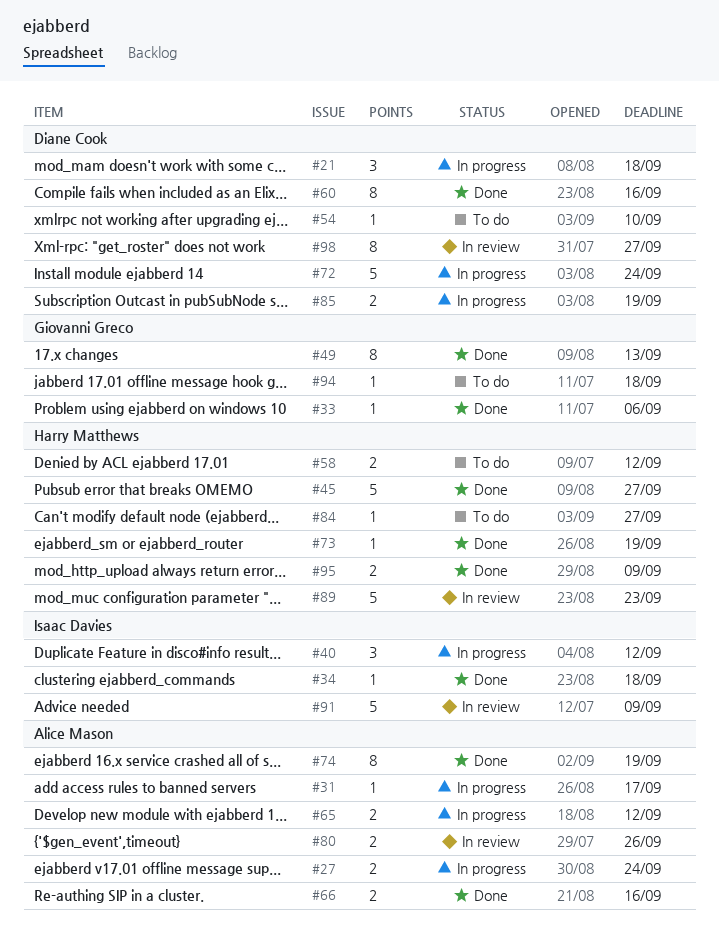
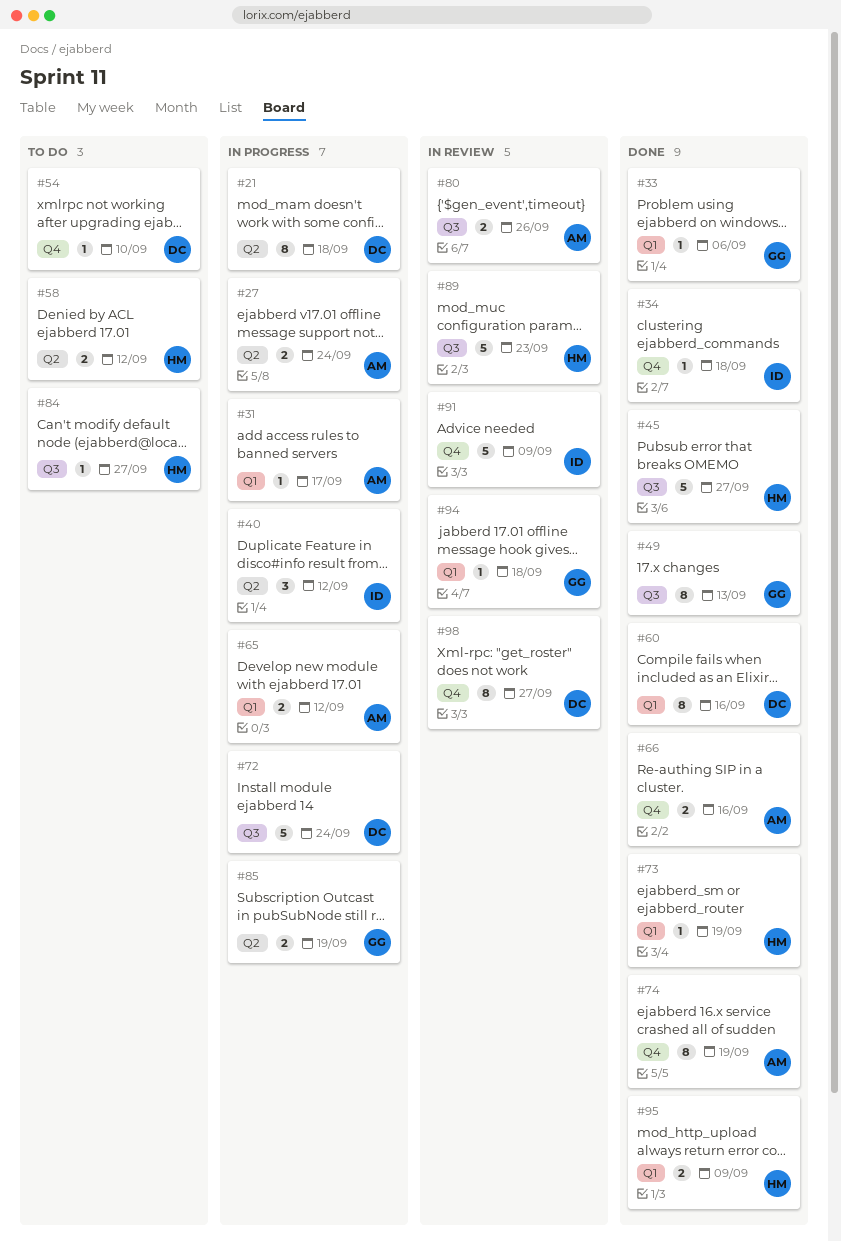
#21, estimate: 3 -> 8
#85, owner: Diane Cook -> Giovanni Greco
#94, status: To do -> In review

